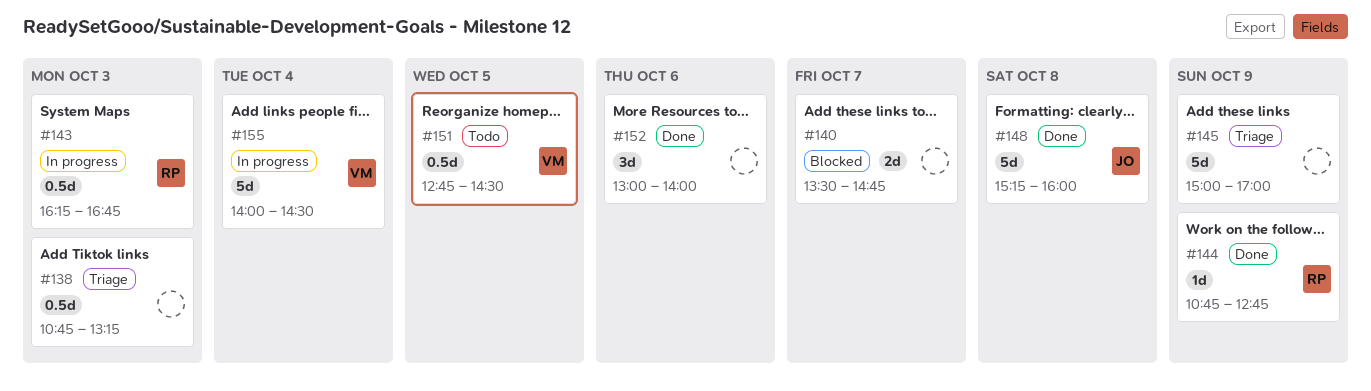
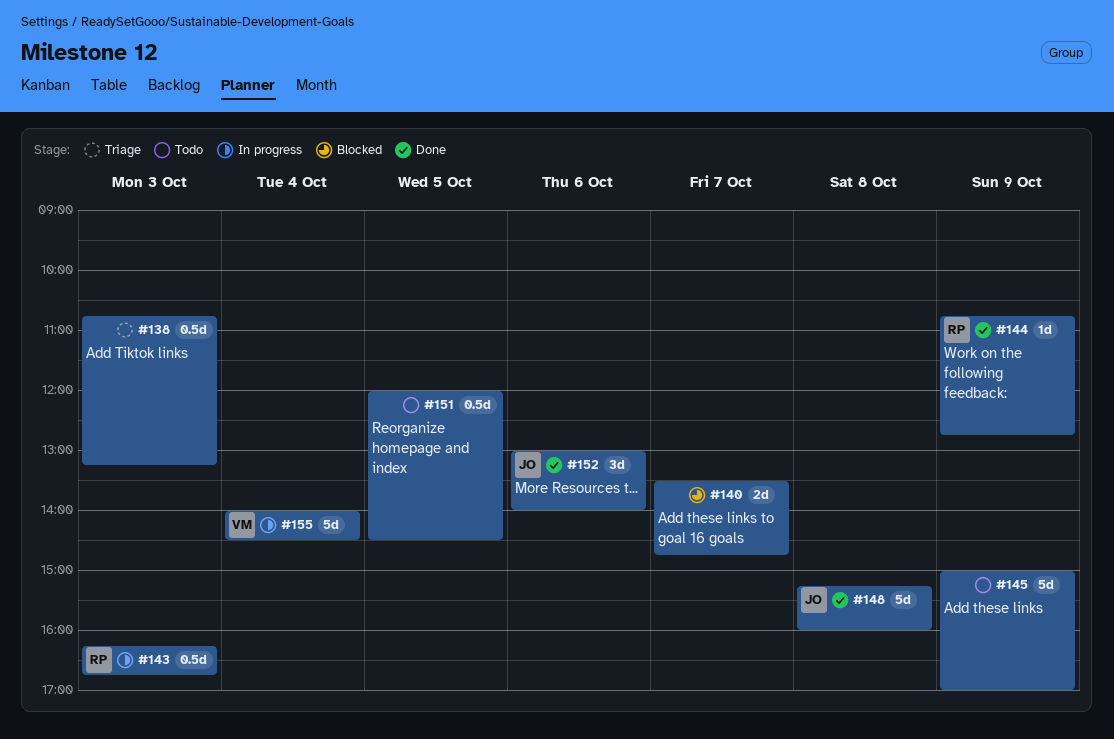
#145, status: Triage -> Todo
#151, owner: VM -> none
#151, begins: 12:45 -> 12:00
#152, owner: none -> JO

